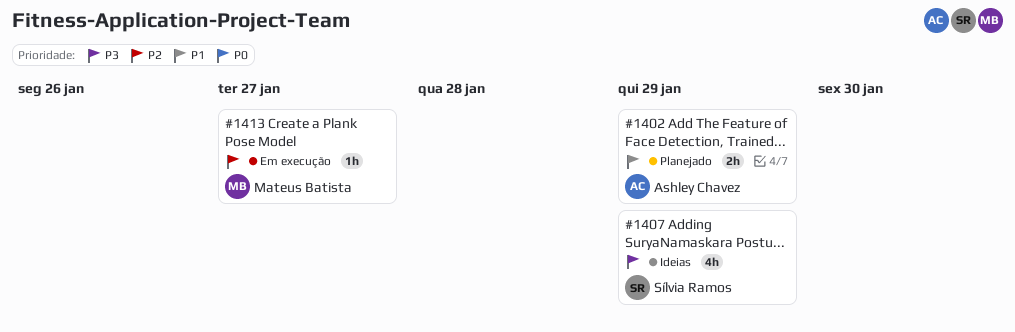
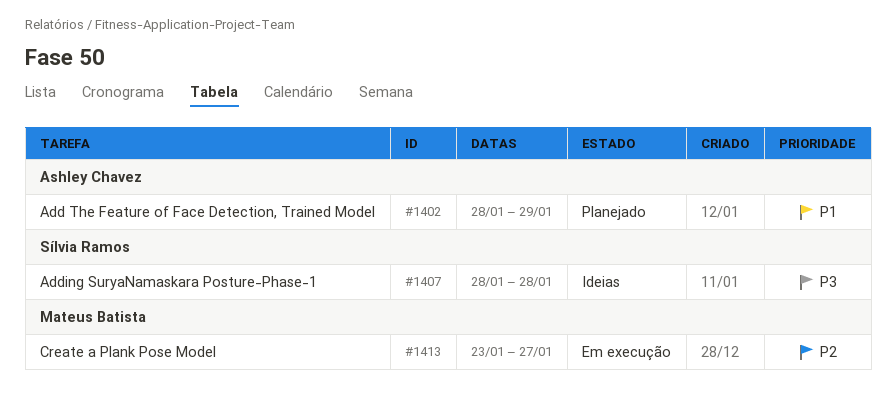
#1407, due: Jan 29 -> Jan 28

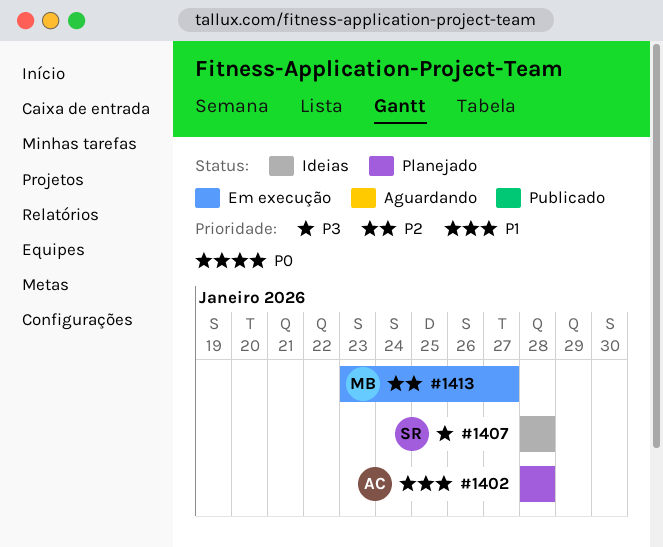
#1402, due: Jan 29 -> Jan 28

